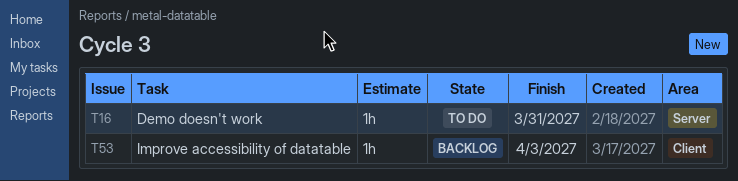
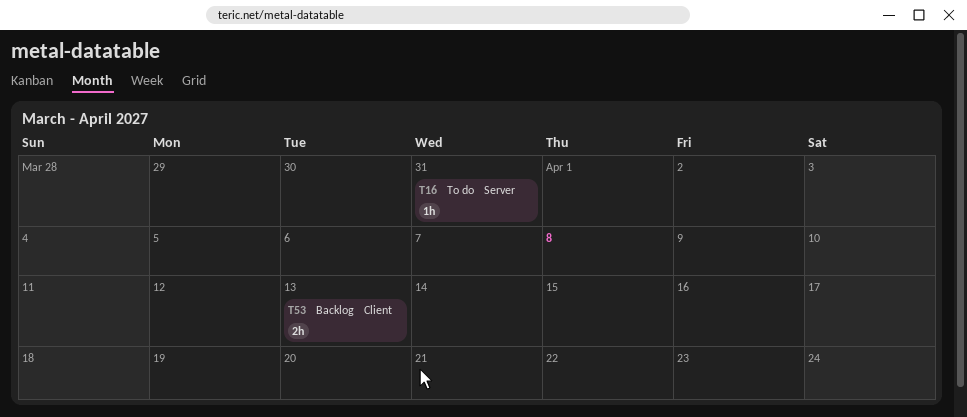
T53, estimate: 1h -> 2h
T53, due: Apr 3 -> Apr 13

